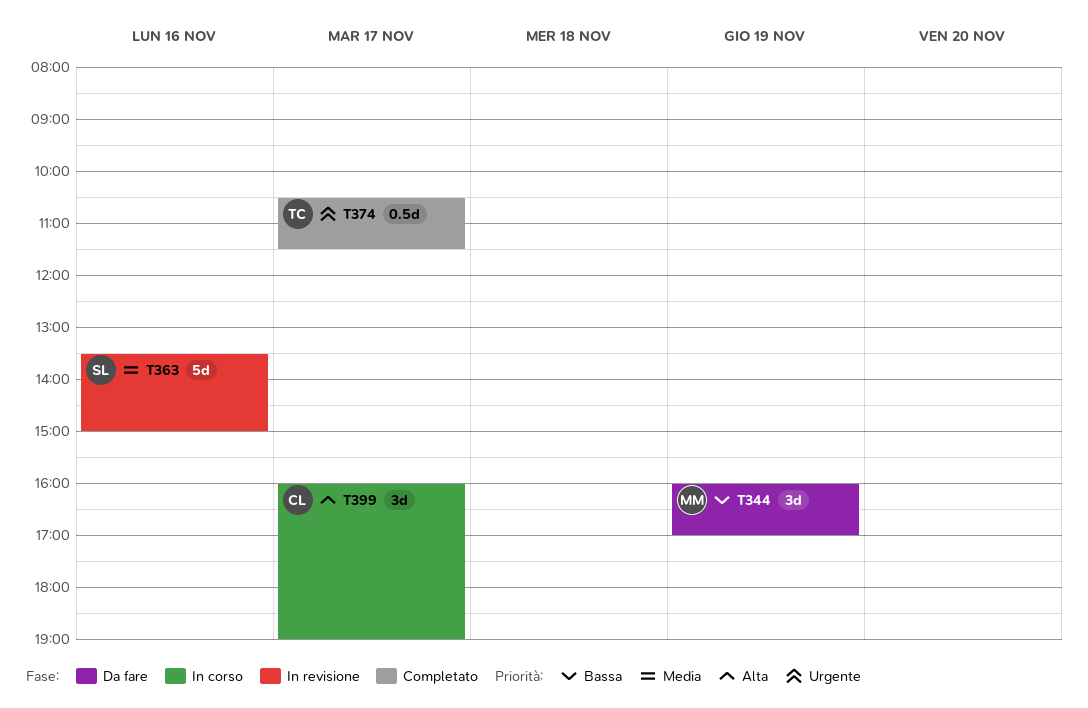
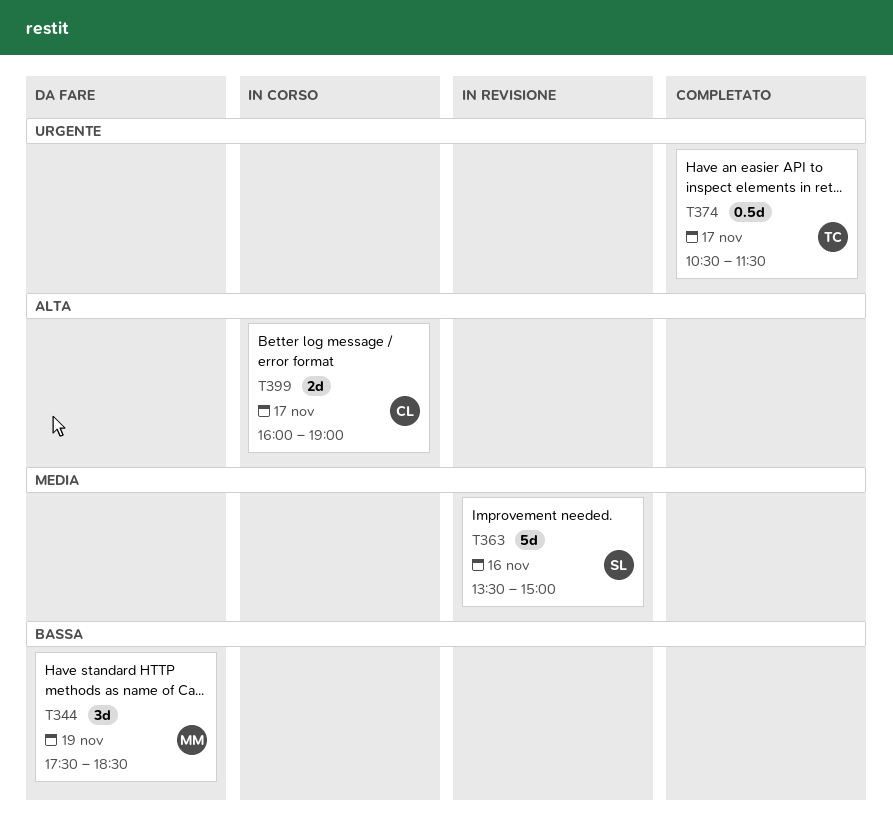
T344, begins: 16:00 -> 17:30
T344, ends: 17:00 -> 18:30
T399, estimate: 3d -> 2d

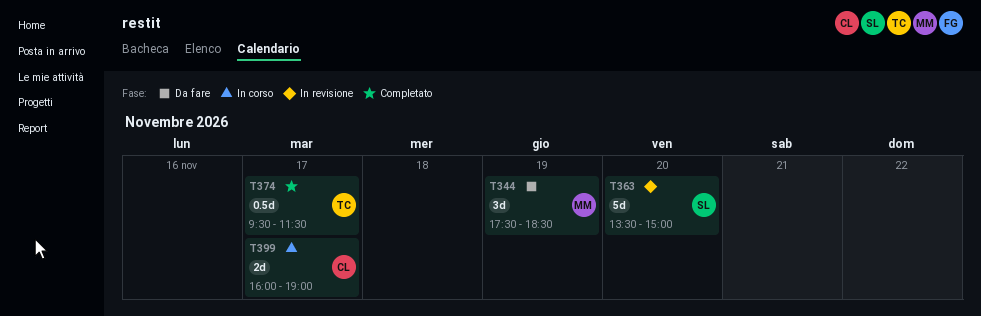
T363, day: Nov 16 -> Nov 20
T374, begins: 10:30 -> 09:30

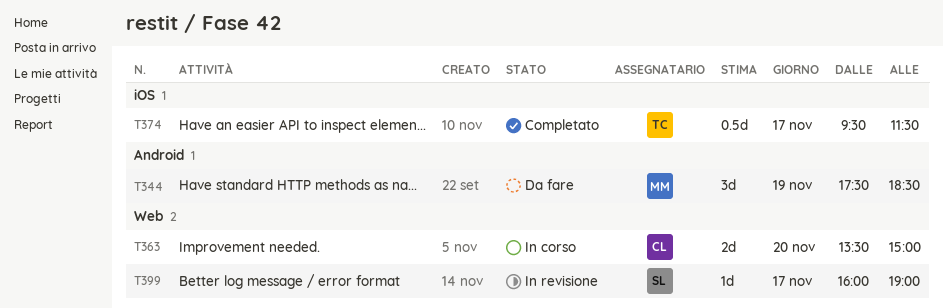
T363, status: In revisione -> In corso
T363, owner: SL -> CL
T363, estimate: 5d -> 2d
T399, status: In corso -> In revisione
T399, owner: CL -> SL
T399, estimate: 2d -> 1d

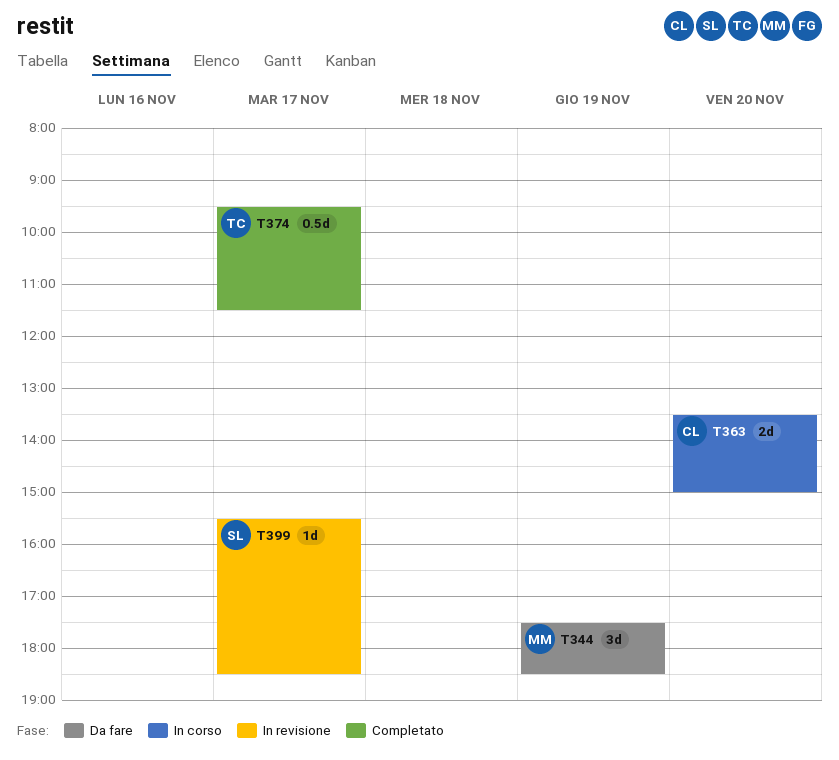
T399, begins: 16:00 -> 15:30
T399, ends: 19:00 -> 18:30

